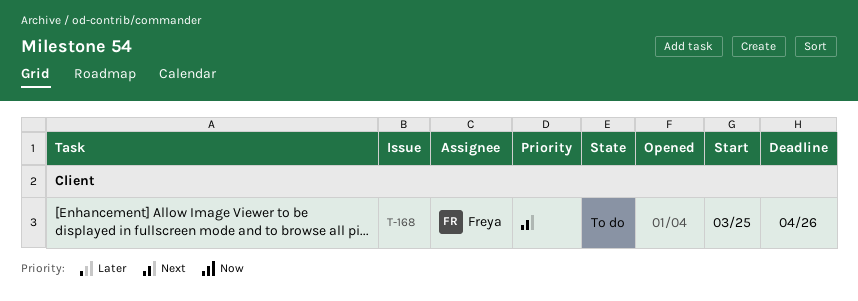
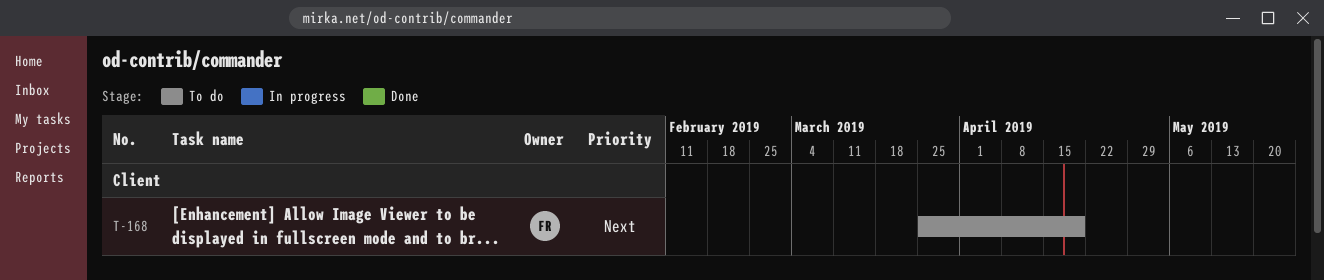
T-168, due: Apr 26 -> Apr 19

